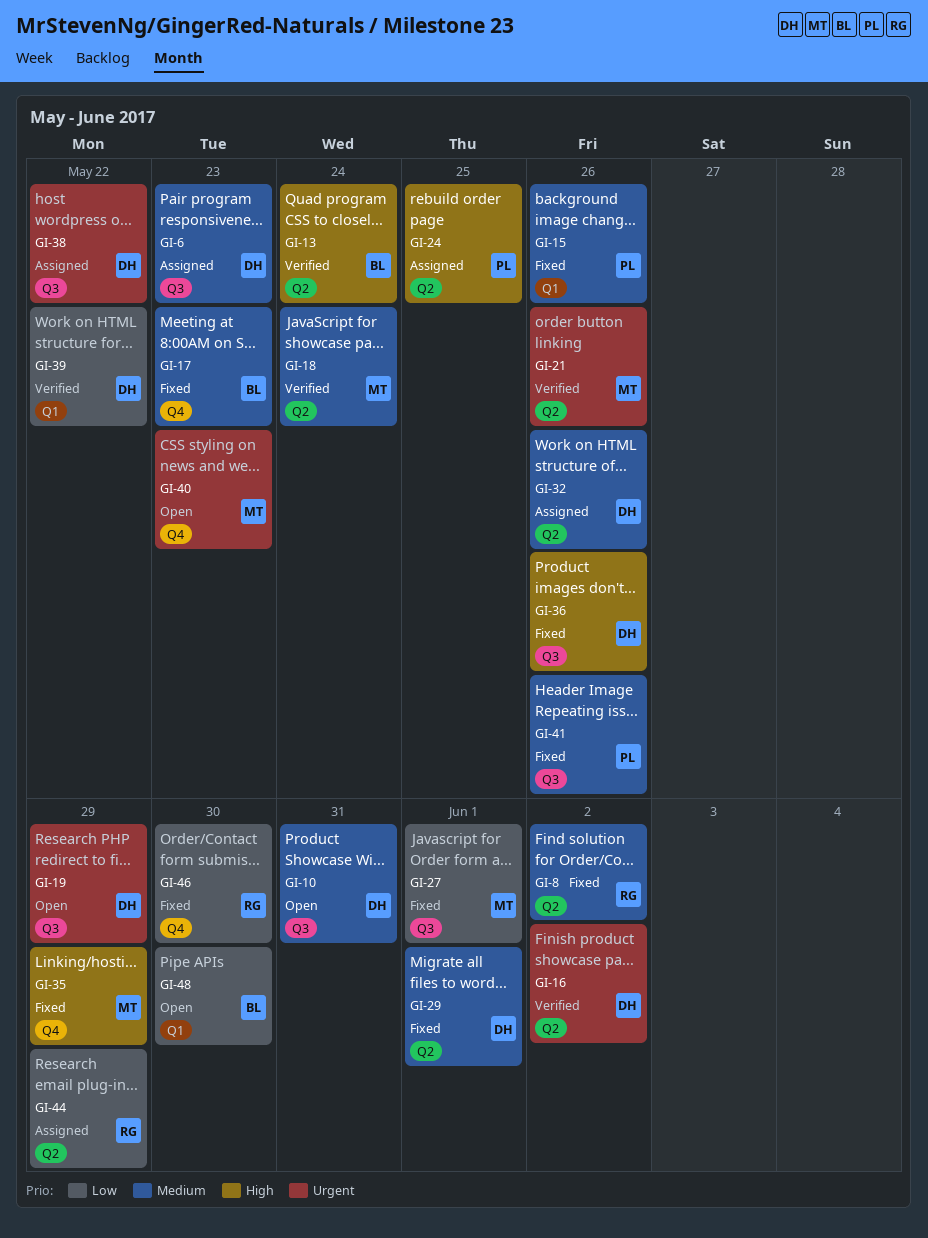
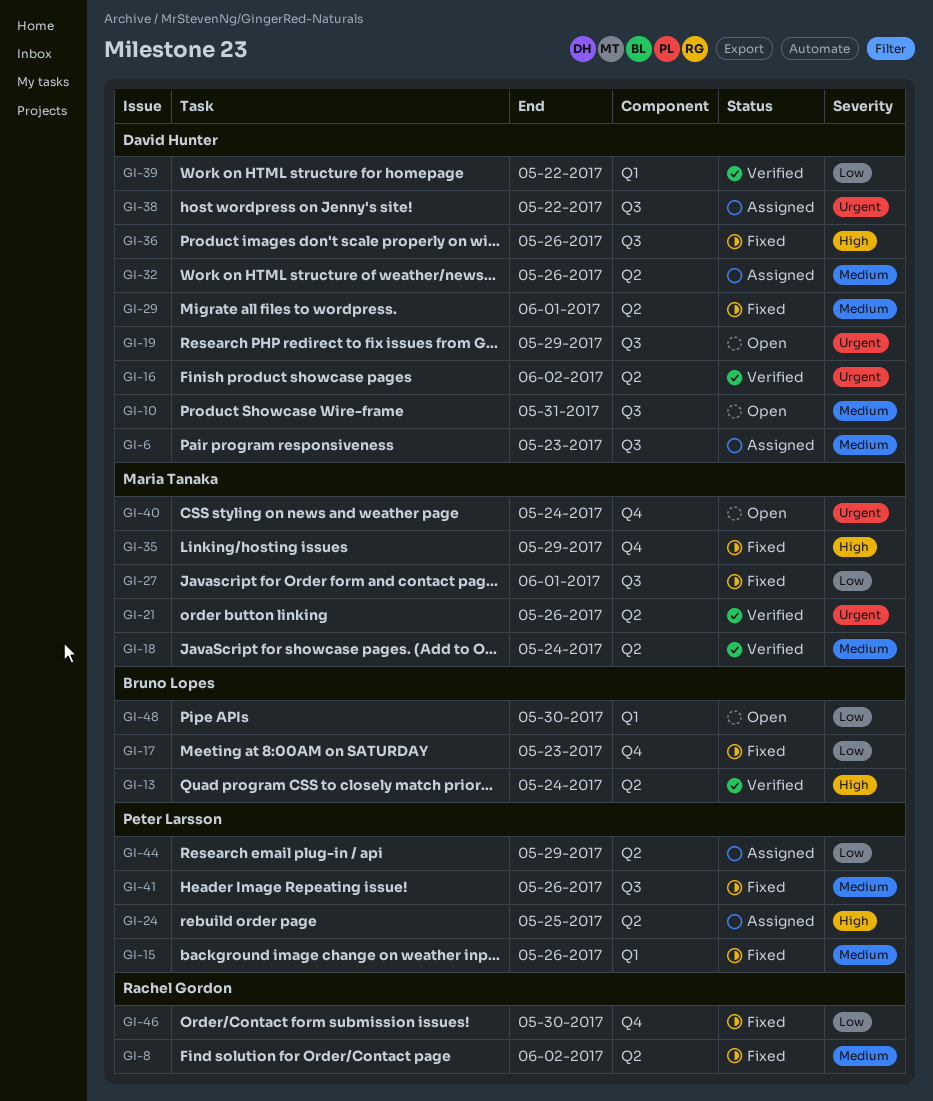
GI-17, priority: Medium -> Low
GI-40, due: May 23 -> May 24
GI-44, owner: Rachel Gordon -> Peter Larsson

